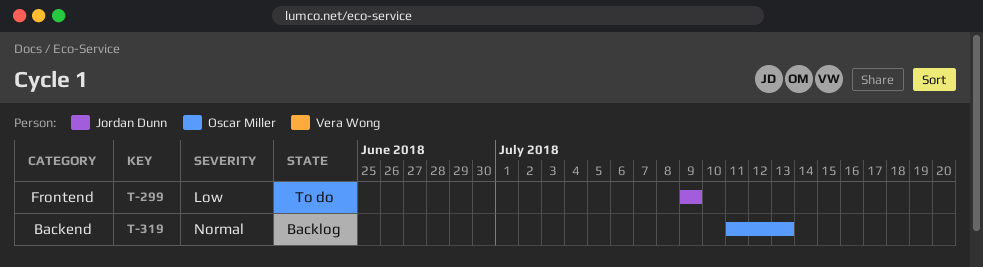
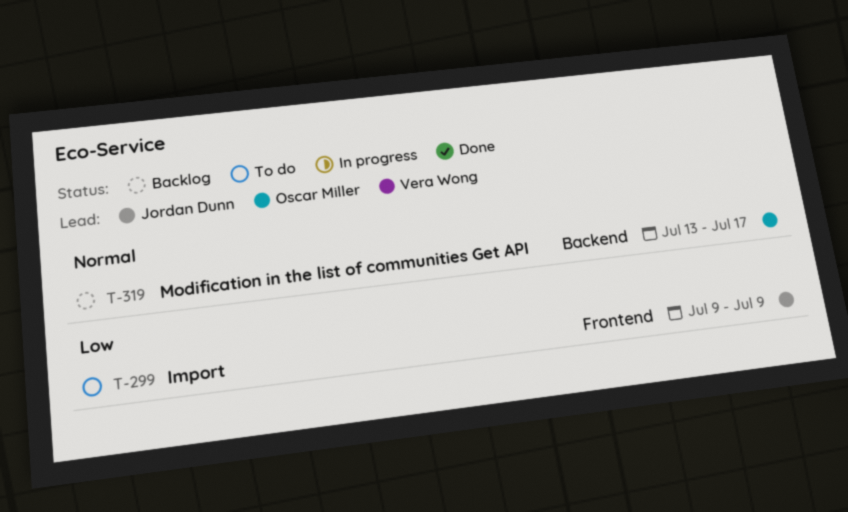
T-319, start: Jul 11 -> Jul 13
T-319, due: Jul 13 -> Jul 17

